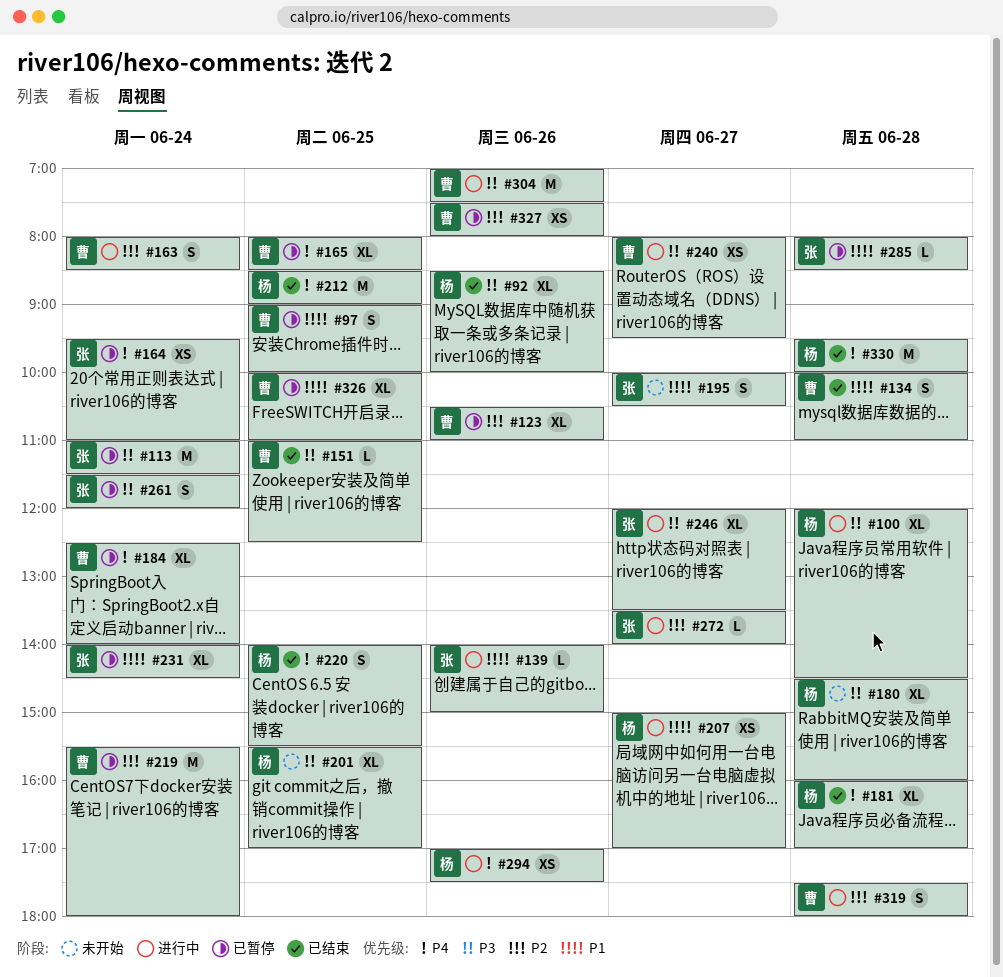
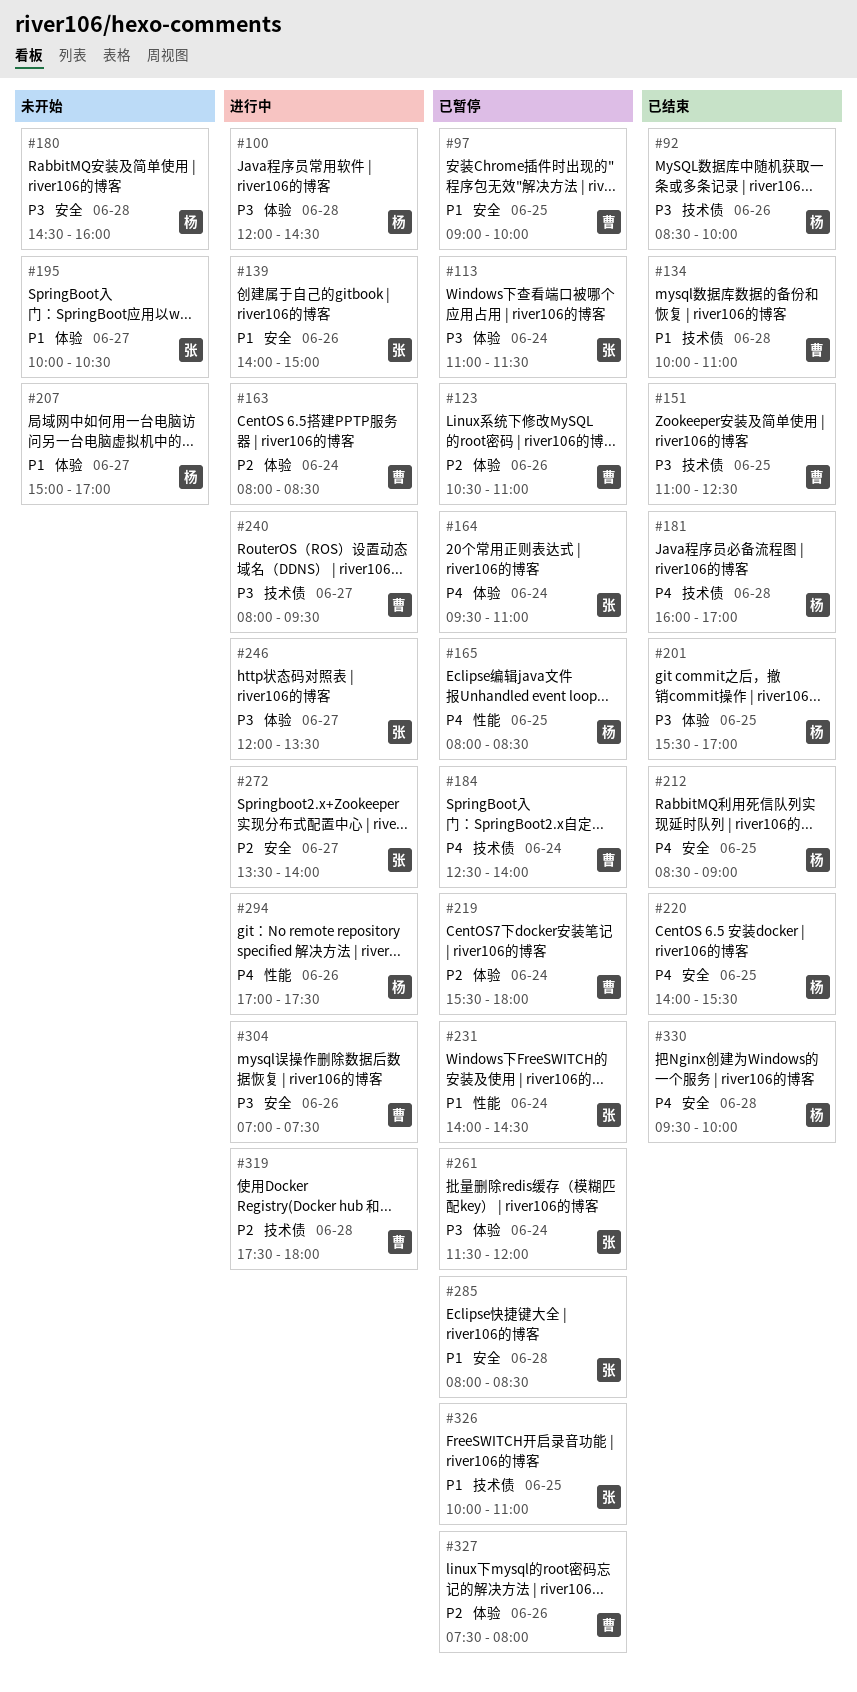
#165, owner: 曹 -> 杨
#201, status: 未开始 -> 已结束
#207, status: 进行中 -> 未开始
#326, owner: 曹 -> 张

